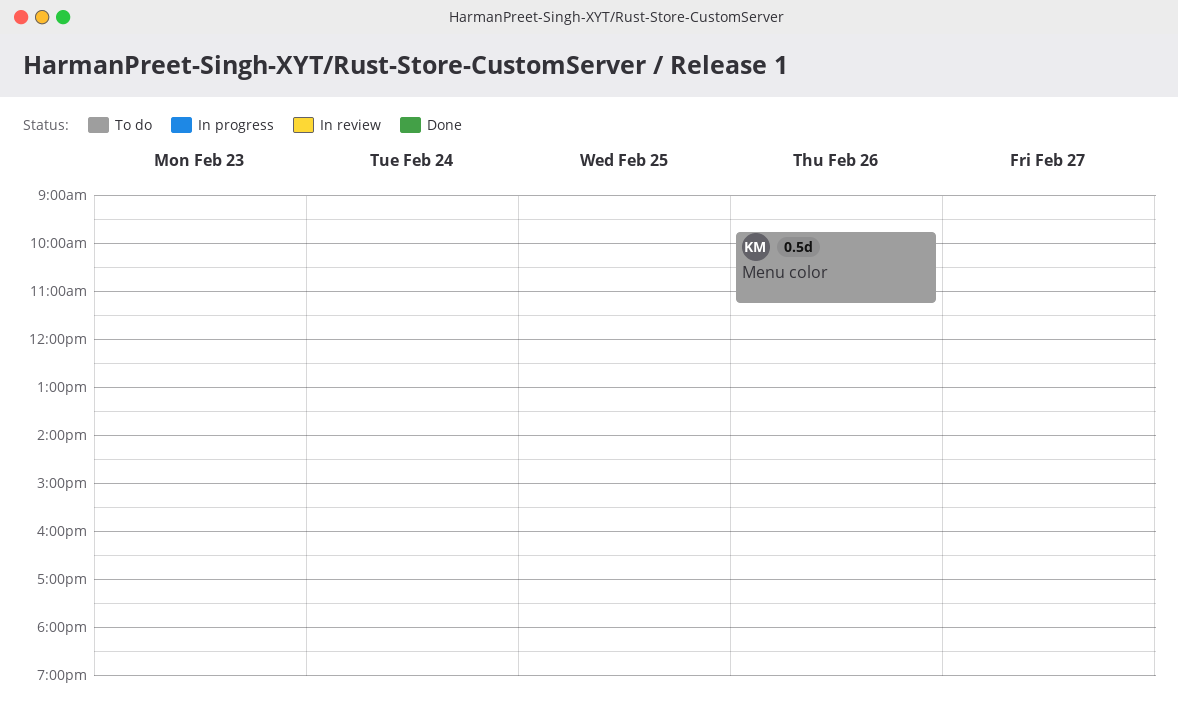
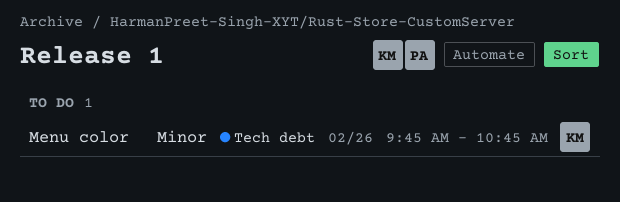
Menu color, ends: 11:15 -> 10:45

